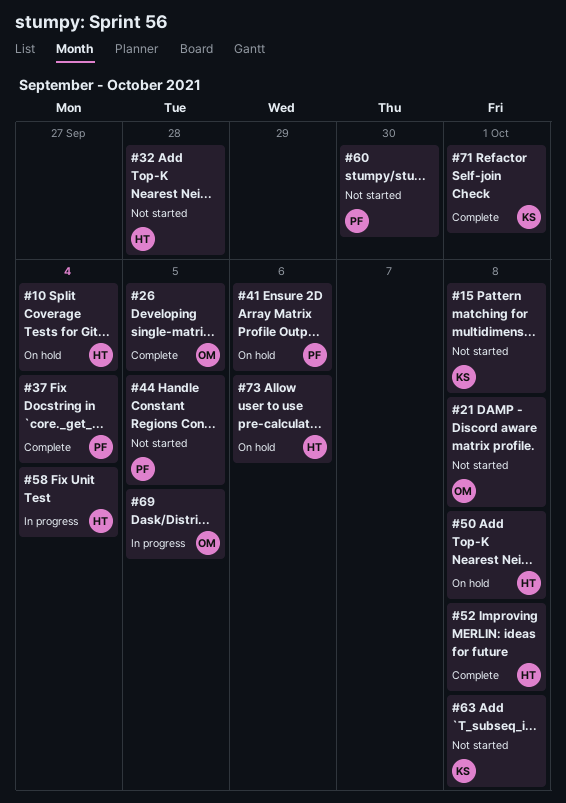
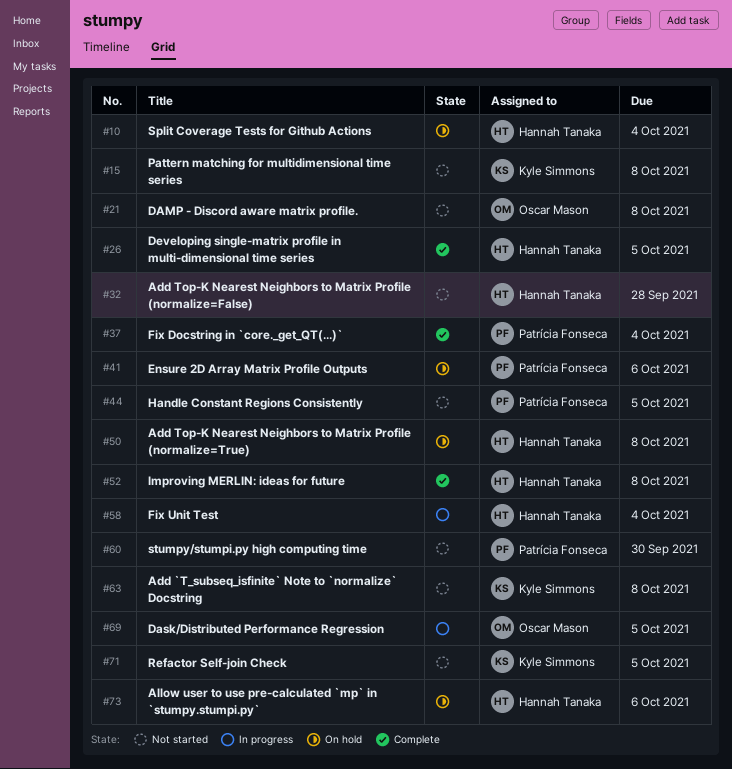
#26, owner: Oscar Mason -> Hannah Tanaka
#71, status: Complete -> Not started
#71, due: Oct 1 -> Oct 5

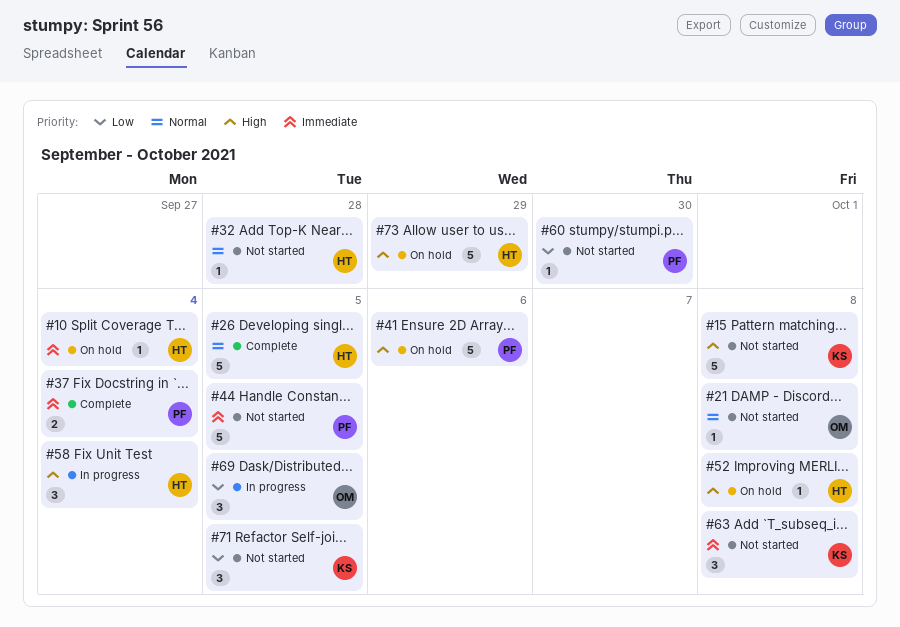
#50: present -> none
#52, status: Complete -> On hold
#73, due: Oct 6 -> Sep 29

